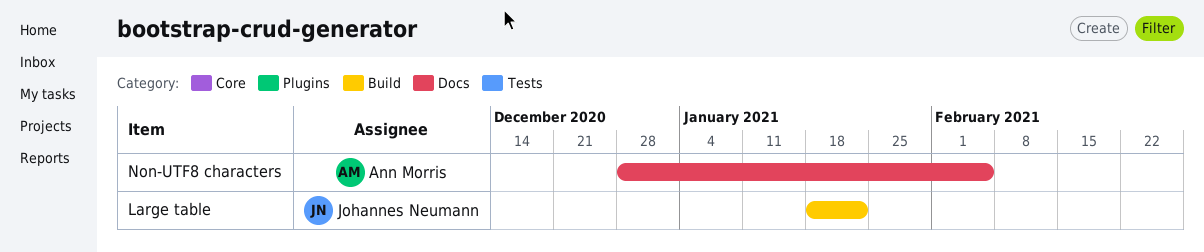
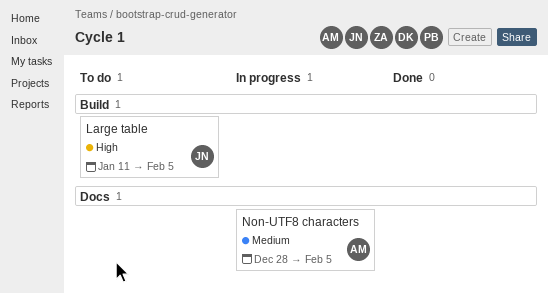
Large table, start: Jan 18 -> Jan 11
Large table, due: Jan 22 -> Feb 5

